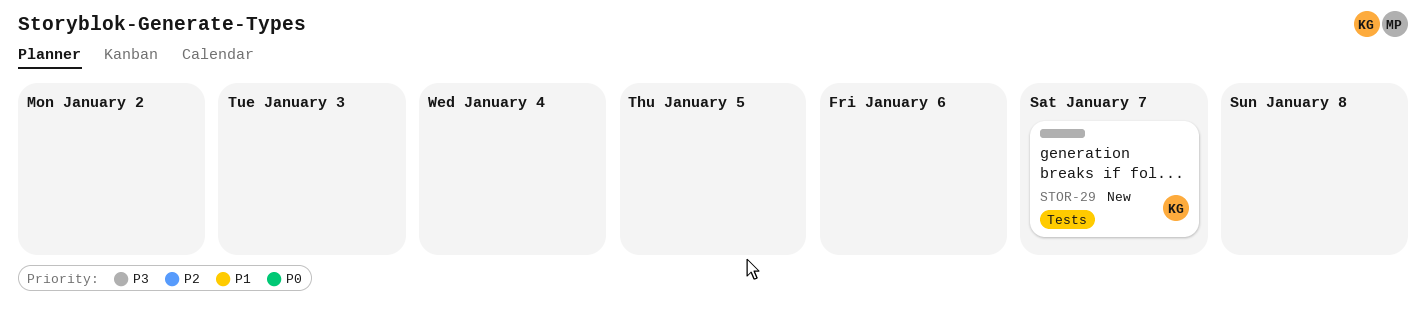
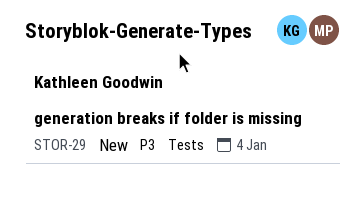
STOR-29, due: Jan 7 -> Jan 4

